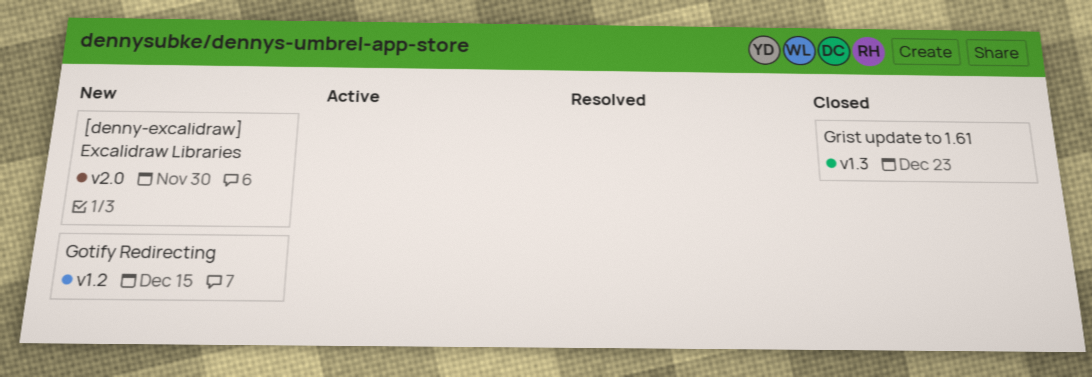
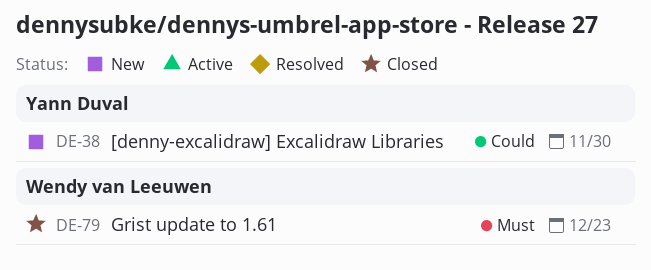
Gotify Redirecting: present -> none

